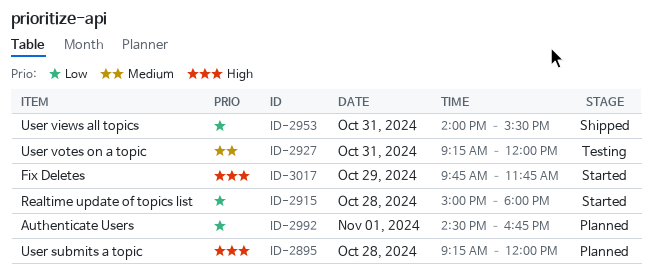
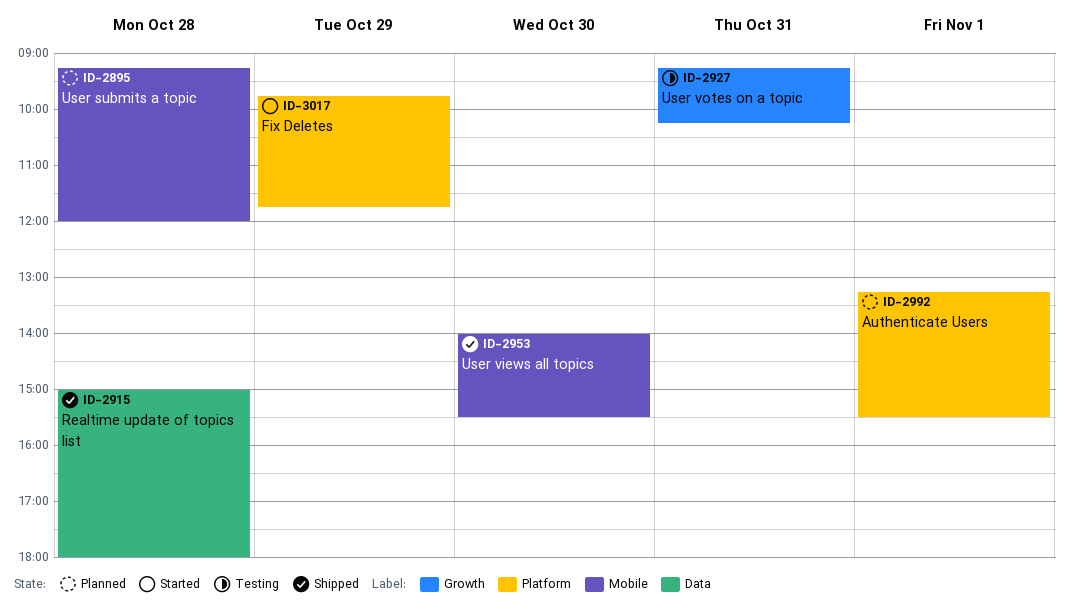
ID-2915, status: Started -> Shipped
ID-2927, ends: 12:00 -> 10:15
ID-2953, day: Oct 31 -> Oct 30
ID-2992, begins: 14:30 -> 13:15
ID-2992, ends: 16:45 -> 15:30

